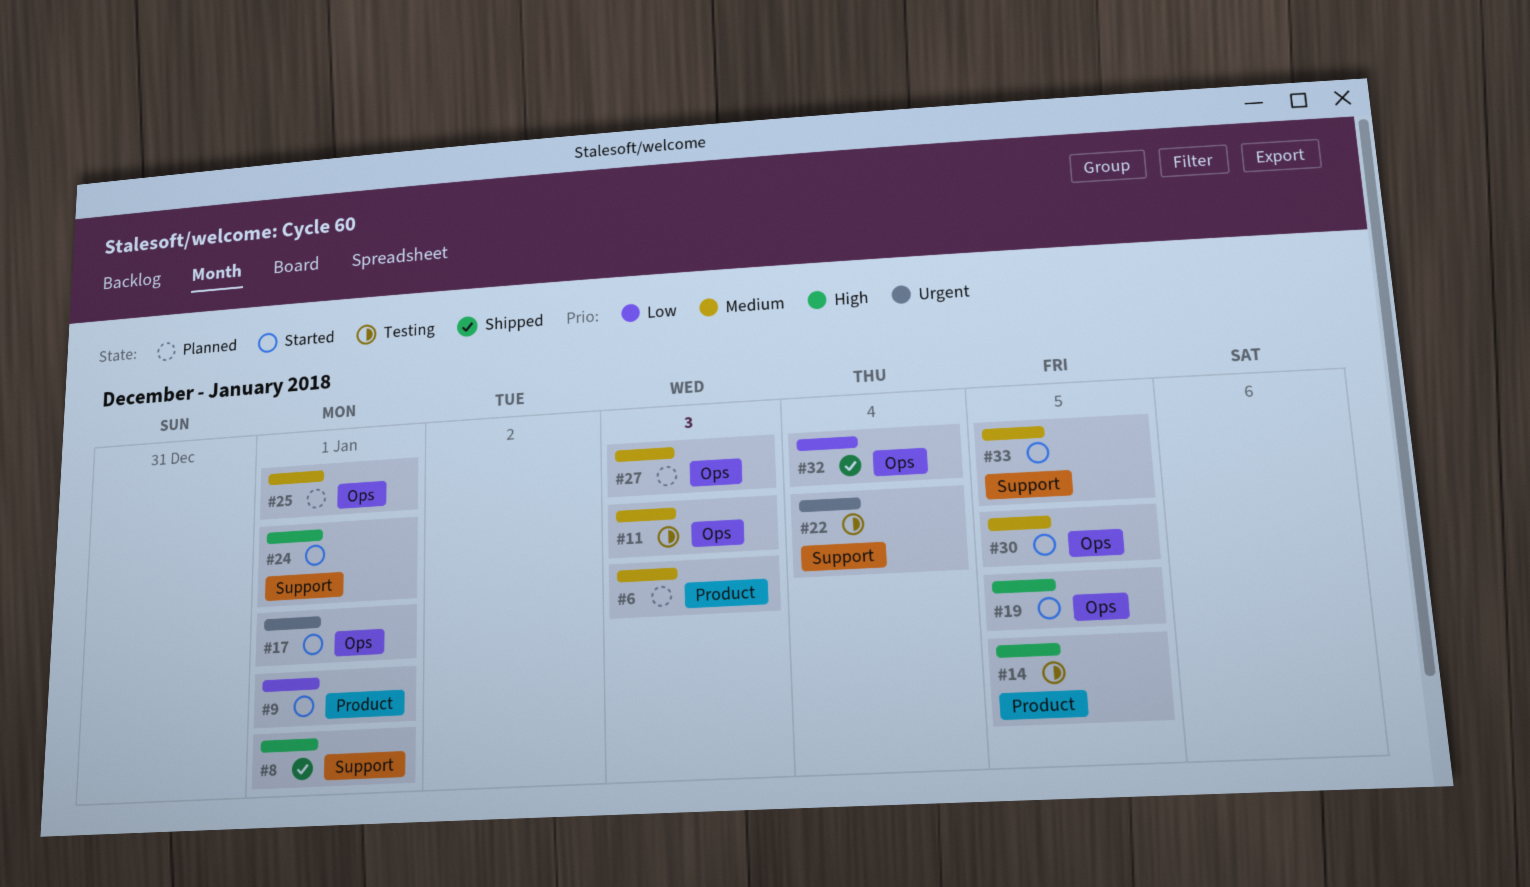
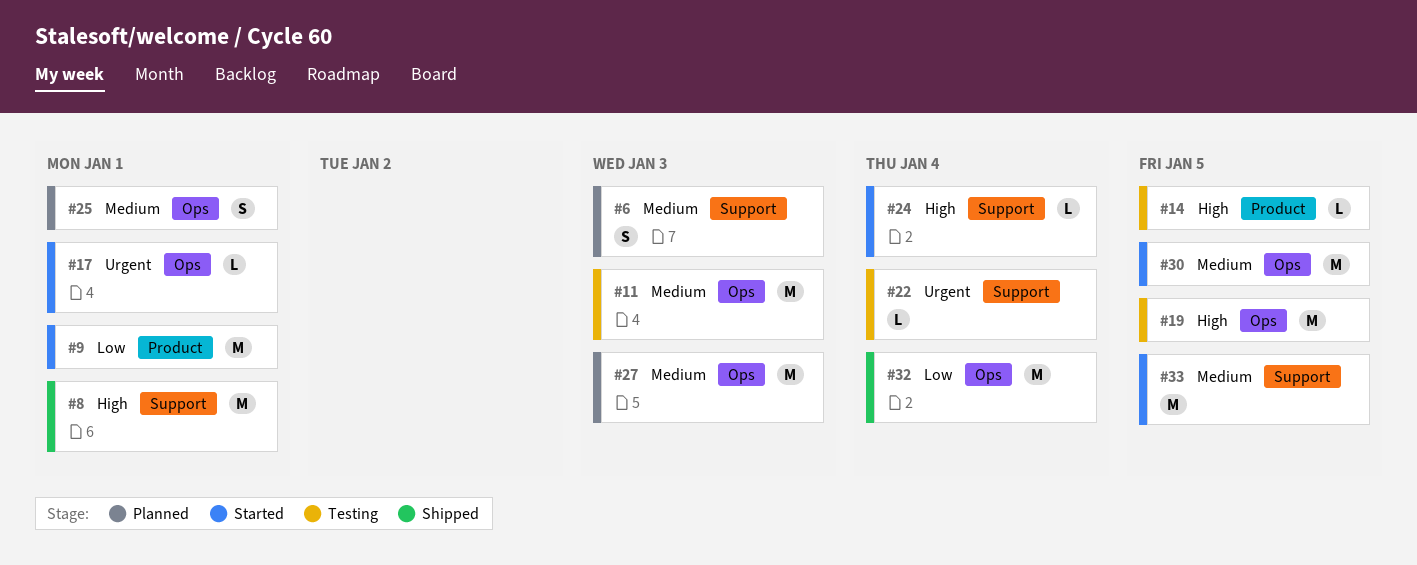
#6, label: Product -> Support
#19, status: Started -> Testing
#24, due: Jan 1 -> Jan 4

